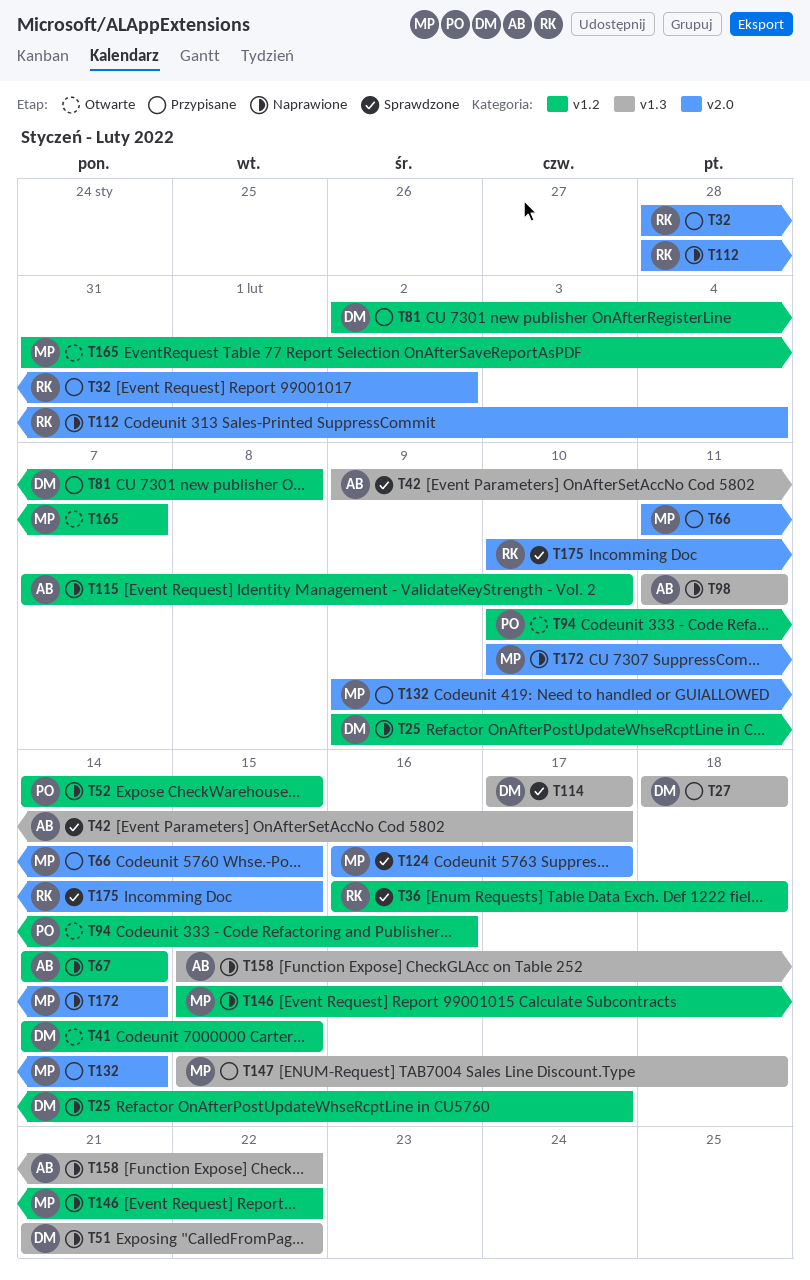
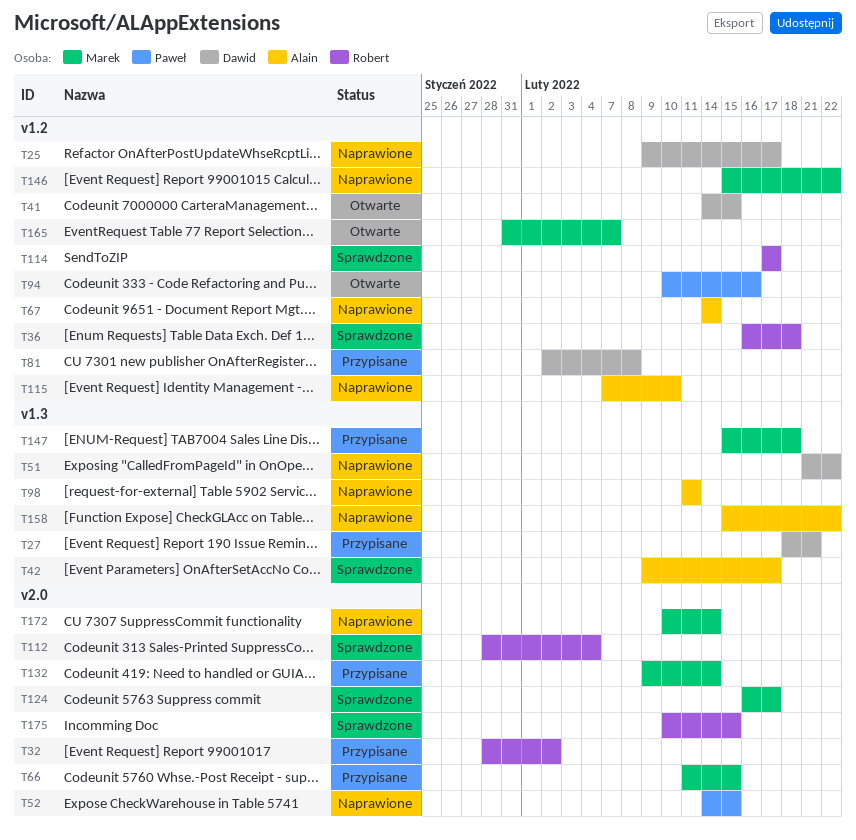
T27, due: Feb 18 -> Feb 21
T52, label: v1.2 -> v2.0
T112, status: Naprawione -> Sprawdzone
T114, owner: Dawid -> Robert
T114, label: v1.3 -> v1.2

